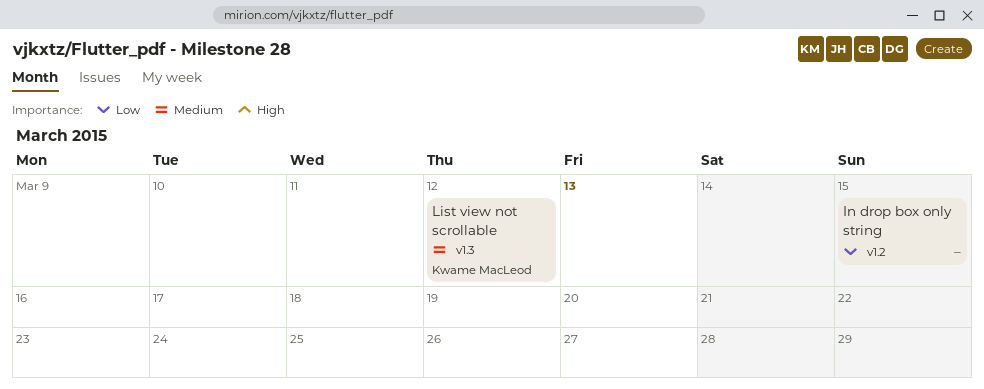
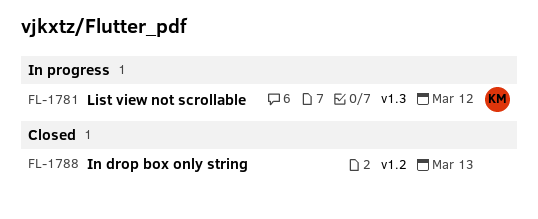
In drop box only string, due: Mar 15 -> Mar 13

